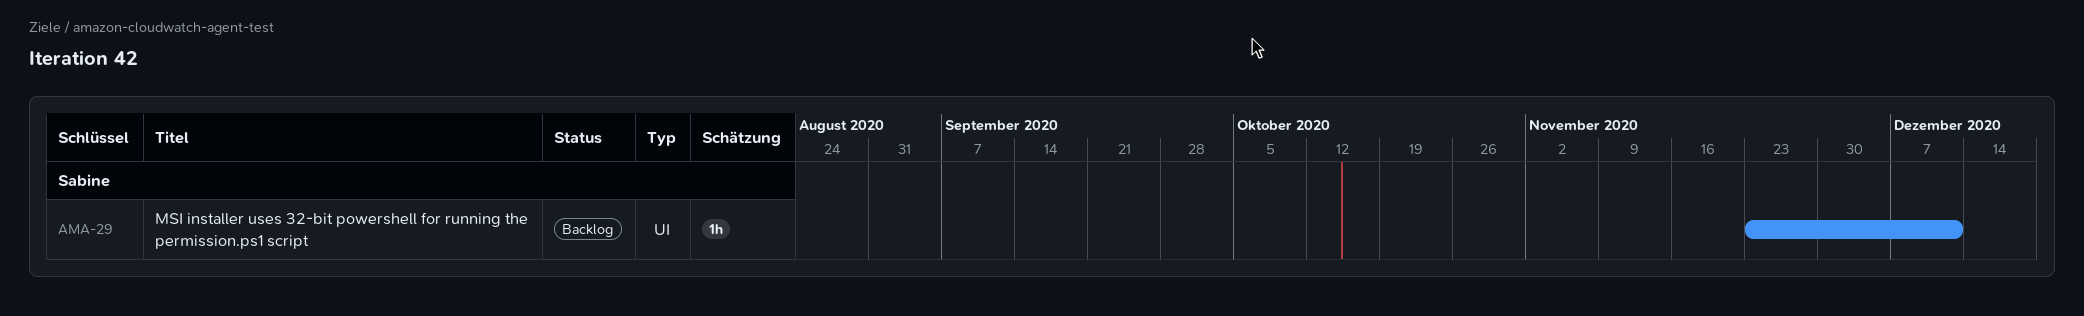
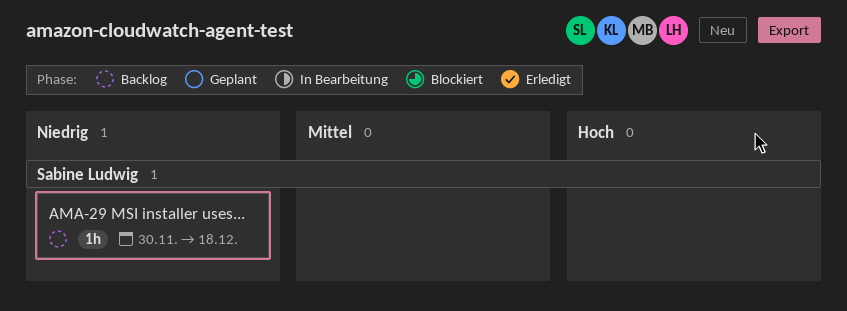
AMA-29, start: Nov 23 -> Nov 30
AMA-29, due: Dec 11 -> Dec 18

